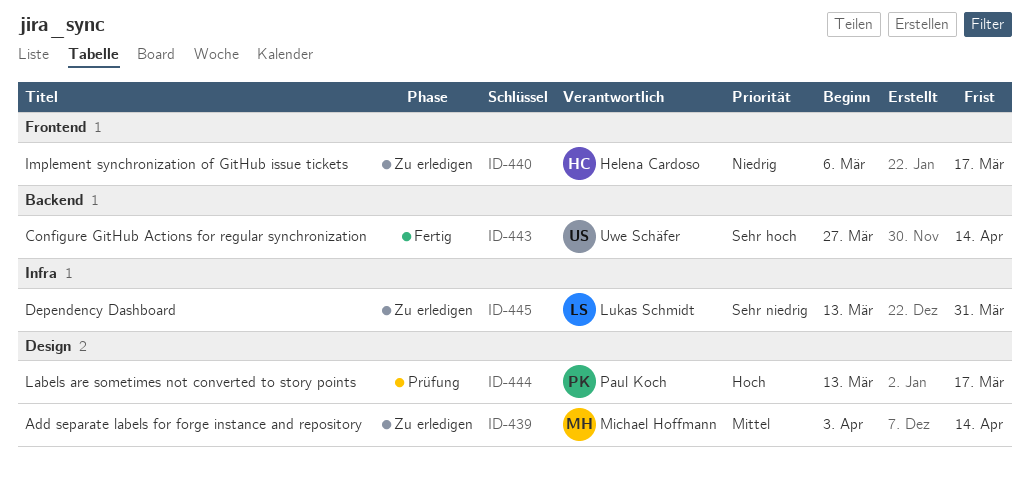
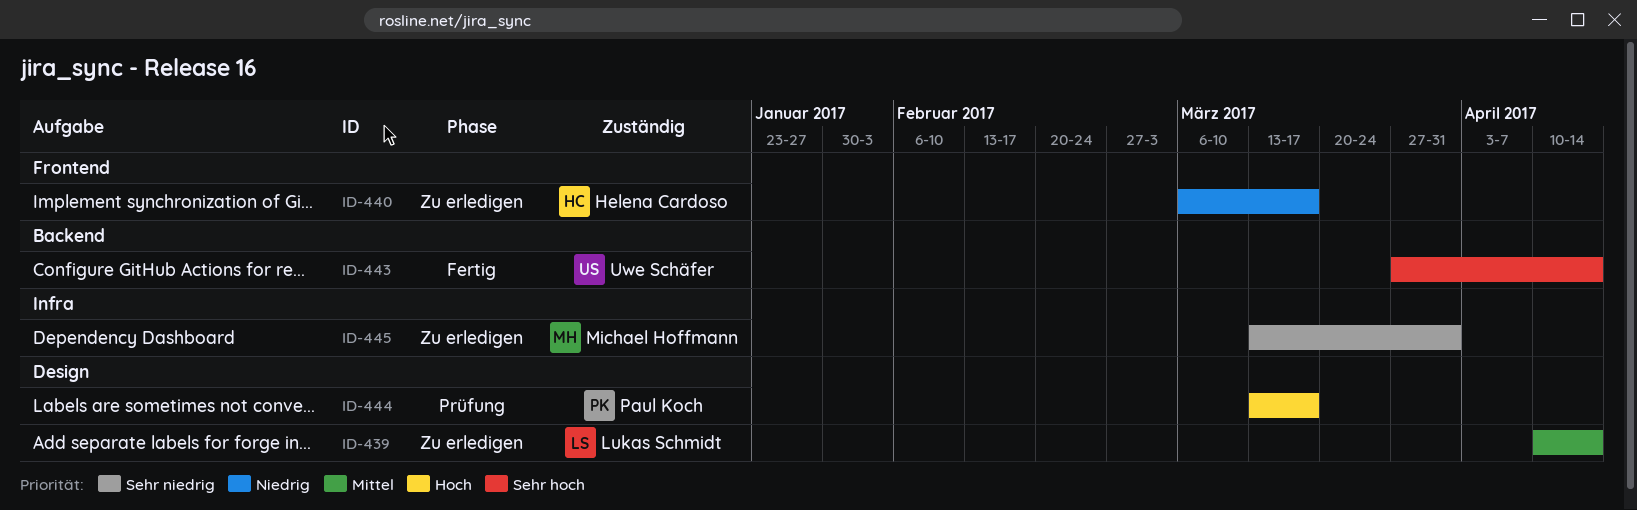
ID-439, owner: Michael Hoffmann -> Lukas Schmidt
ID-439, start: Apr 3 -> Apr 10
ID-445, owner: Lukas Schmidt -> Michael Hoffmann

